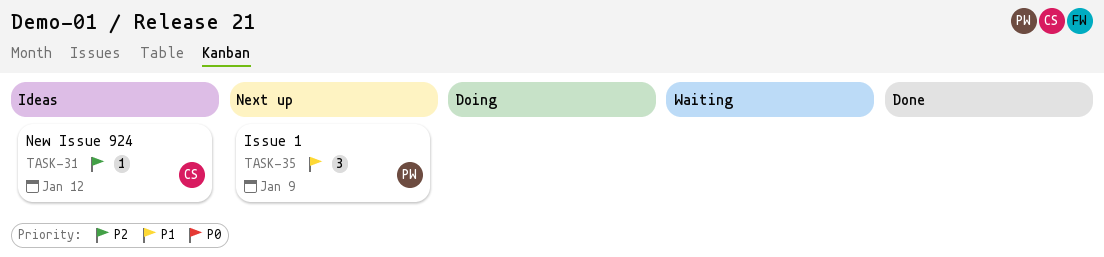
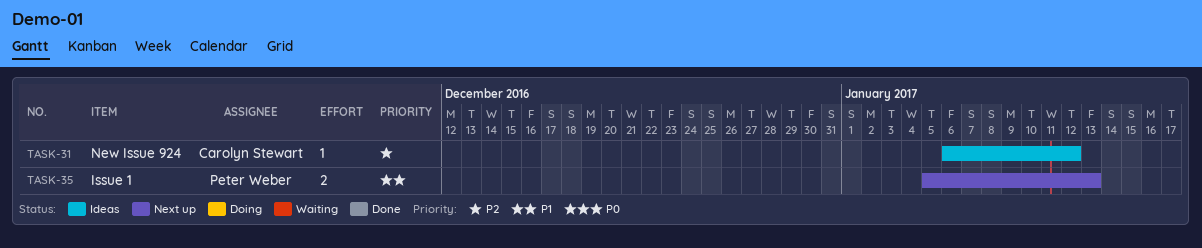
TASK-35, estimate: 3 -> 2
TASK-35, due: Jan 9 -> Jan 13

